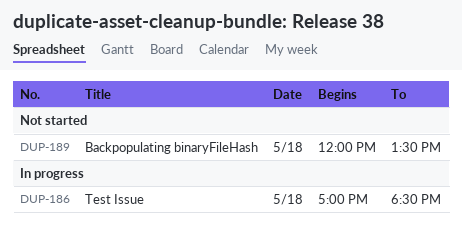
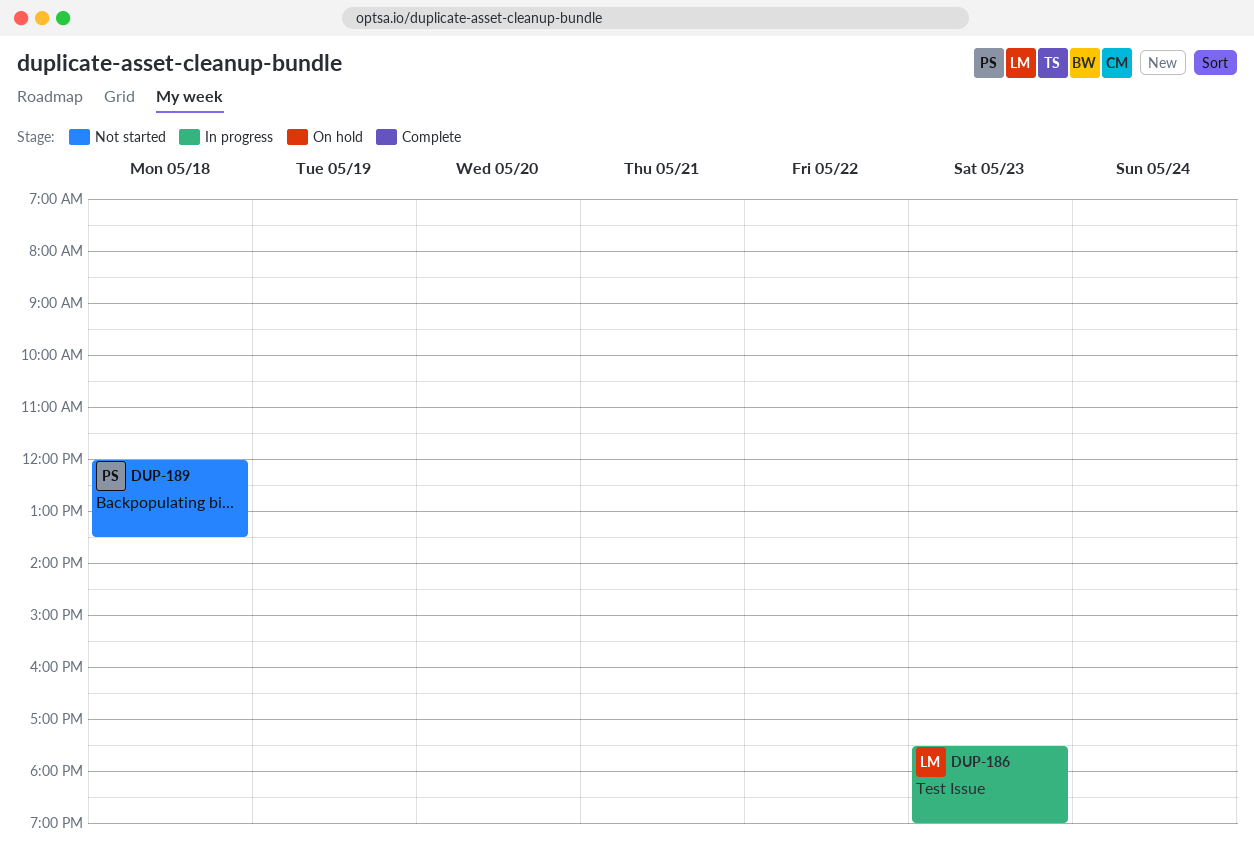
DUP-186, day: May 18 -> May 23
DUP-186, begins: 17:00 -> 17:30
DUP-186, ends: 18:30 -> 19:00

